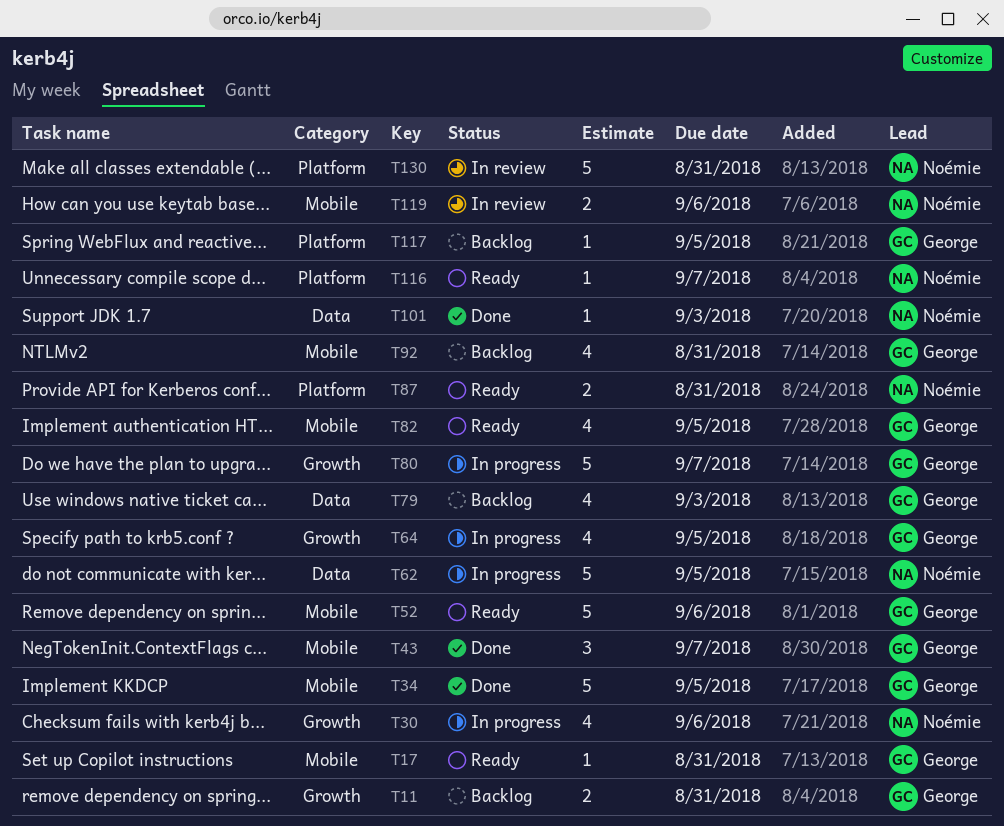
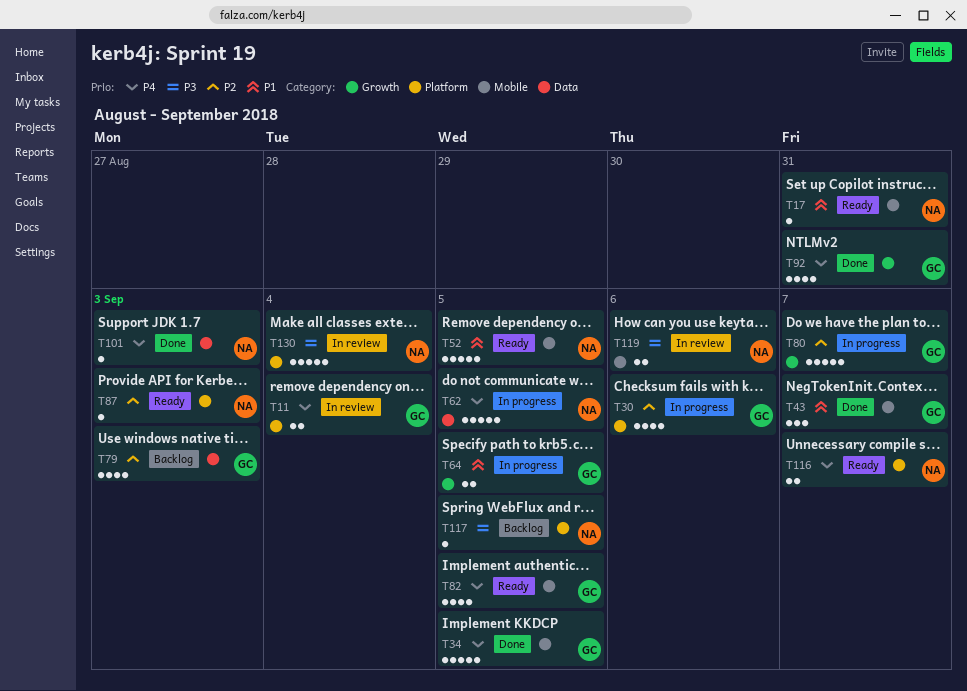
T11, status: Backlog -> In review
T11, label: Growth -> Platform
T11, due: Aug 31 -> Sep 4
T17, owner: George -> Noémie
T30, owner: Noémie -> George
T30, label: Growth -> Platform
T52, owner: George -> Noémie
T52, due: Sep 6 -> Sep 5
T64, estimate: 4 -> 2
T87, estimate: 2 -> 1
T87, due: Aug 31 -> Sep 3
T92, status: Backlog -> Done
T92, label: Mobile -> Growth
T116, estimate: 1 -> 2
T117, owner: George -> Noémie
T130, due: Aug 31 -> Sep 4

